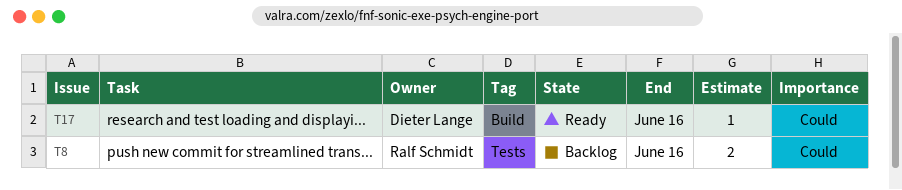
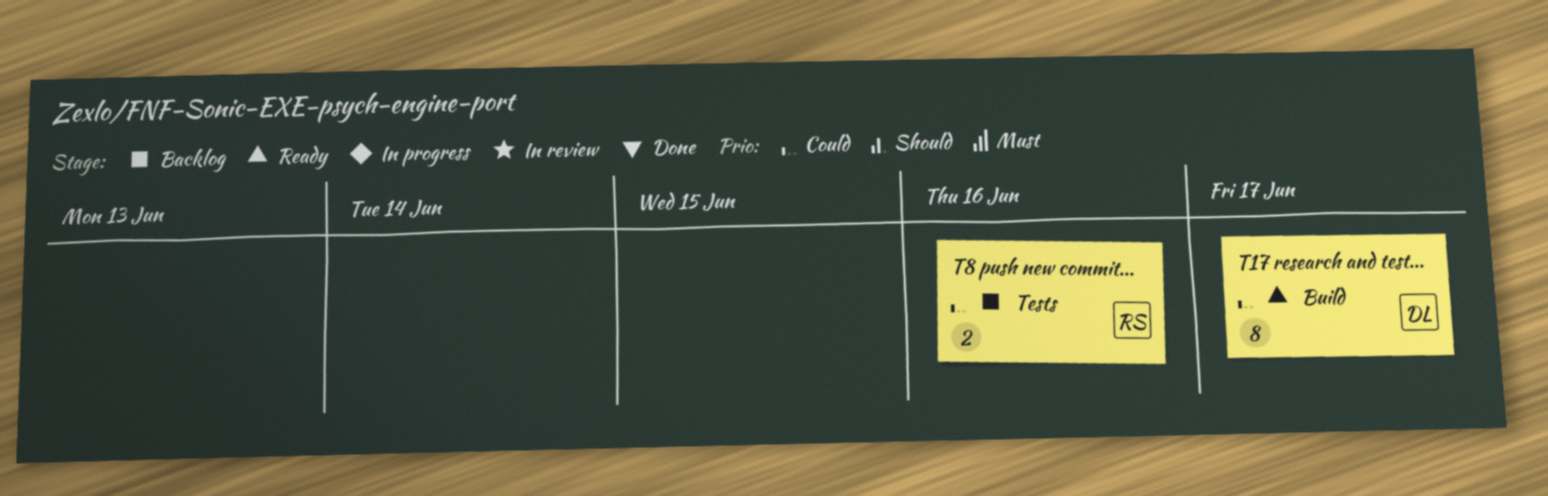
T17, estimate: 1 -> 8
T17, due: Jun 16 -> Jun 17

